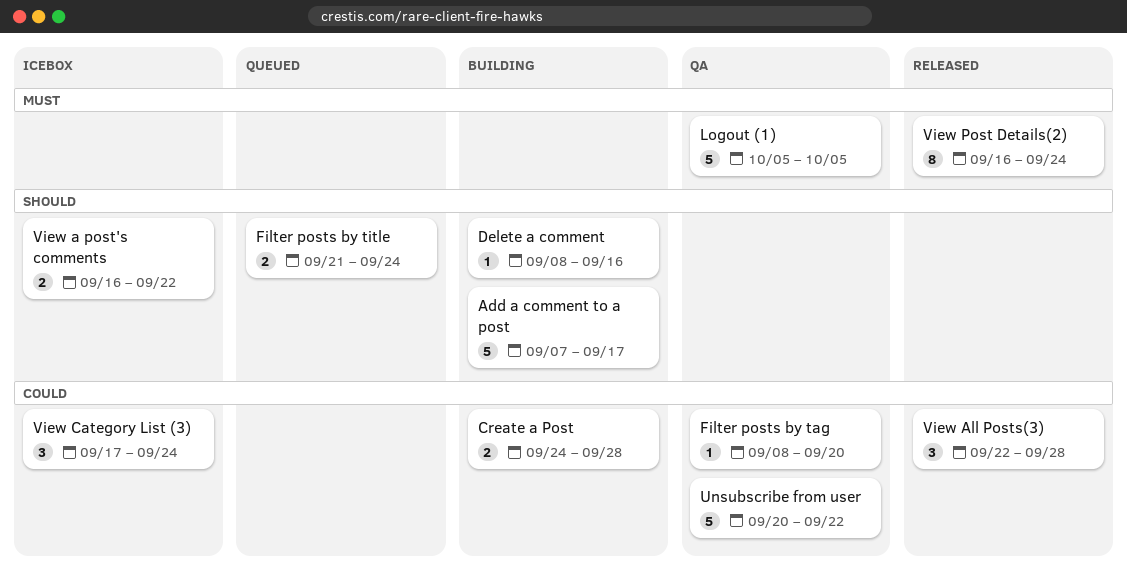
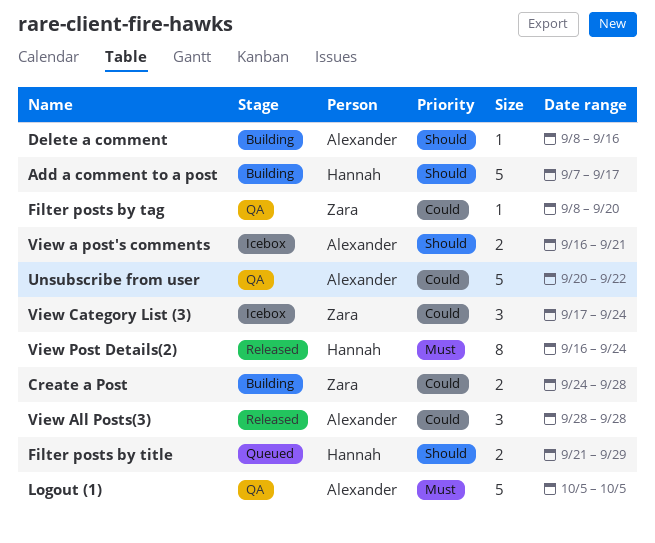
Filter posts by title, due: Sep 24 -> Sep 29
View a post's comments, due: Sep 22 -> Sep 21
View All Posts(3), start: Sep 22 -> Sep 28

